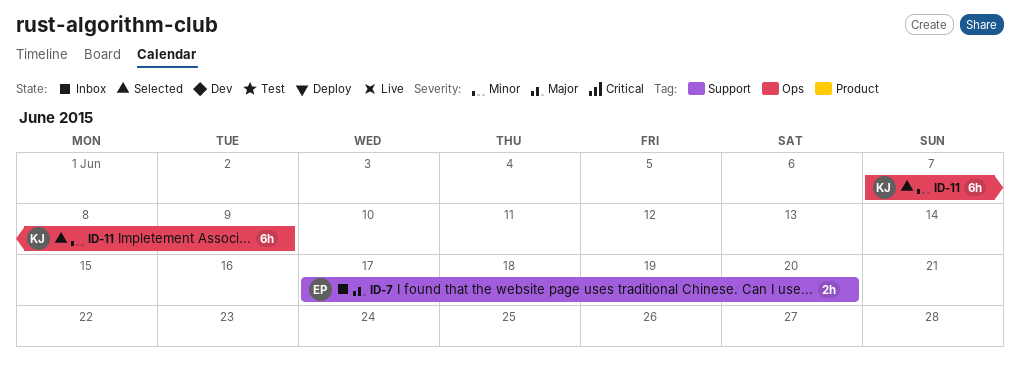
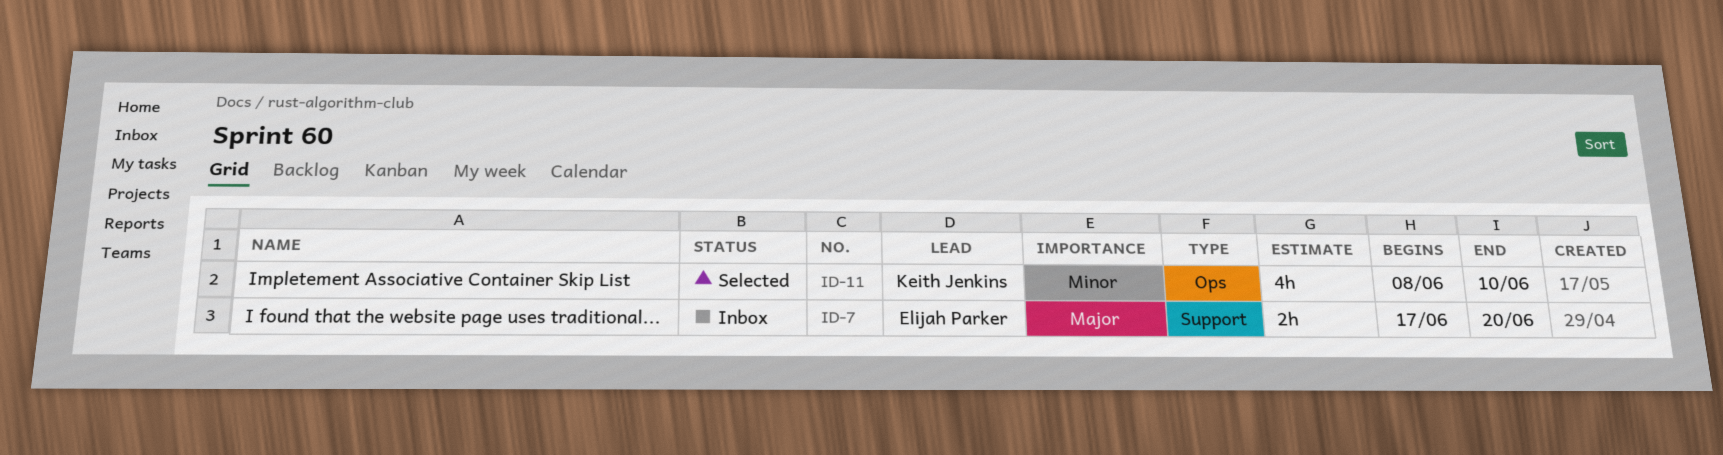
ID-11, estimate: 6h -> 4h
ID-11, start: Jun 7 -> Jun 8
ID-11, due: Jun 9 -> Jun 10

